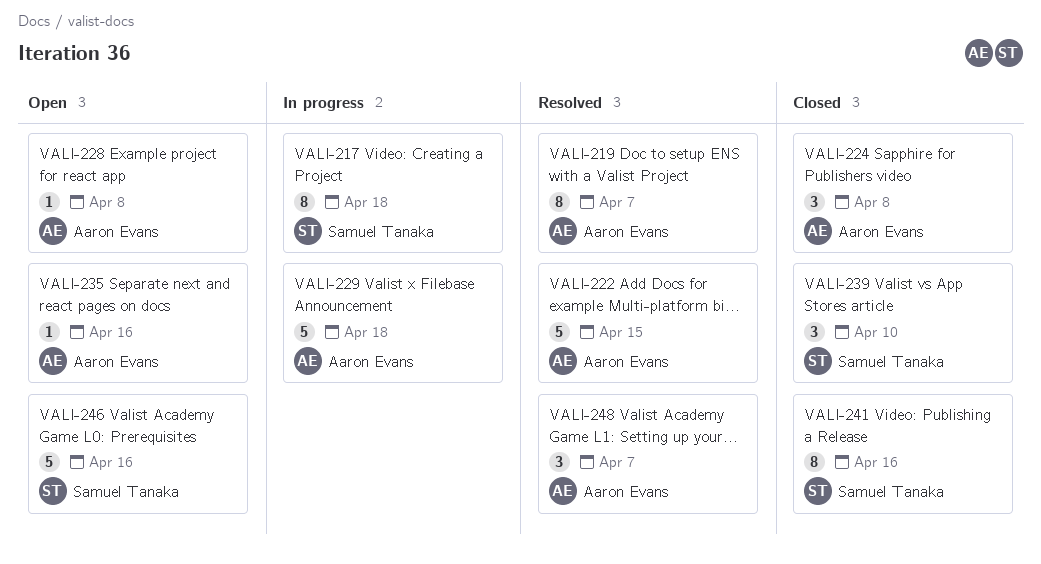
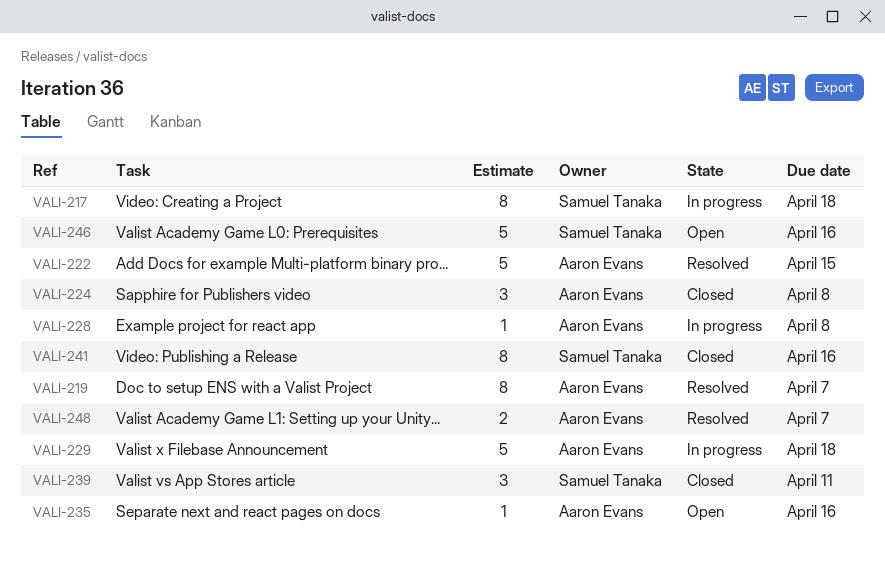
VALI-228, status: Open -> In progress
VALI-239, due: Apr 10 -> Apr 11
VALI-248, estimate: 3 -> 2

